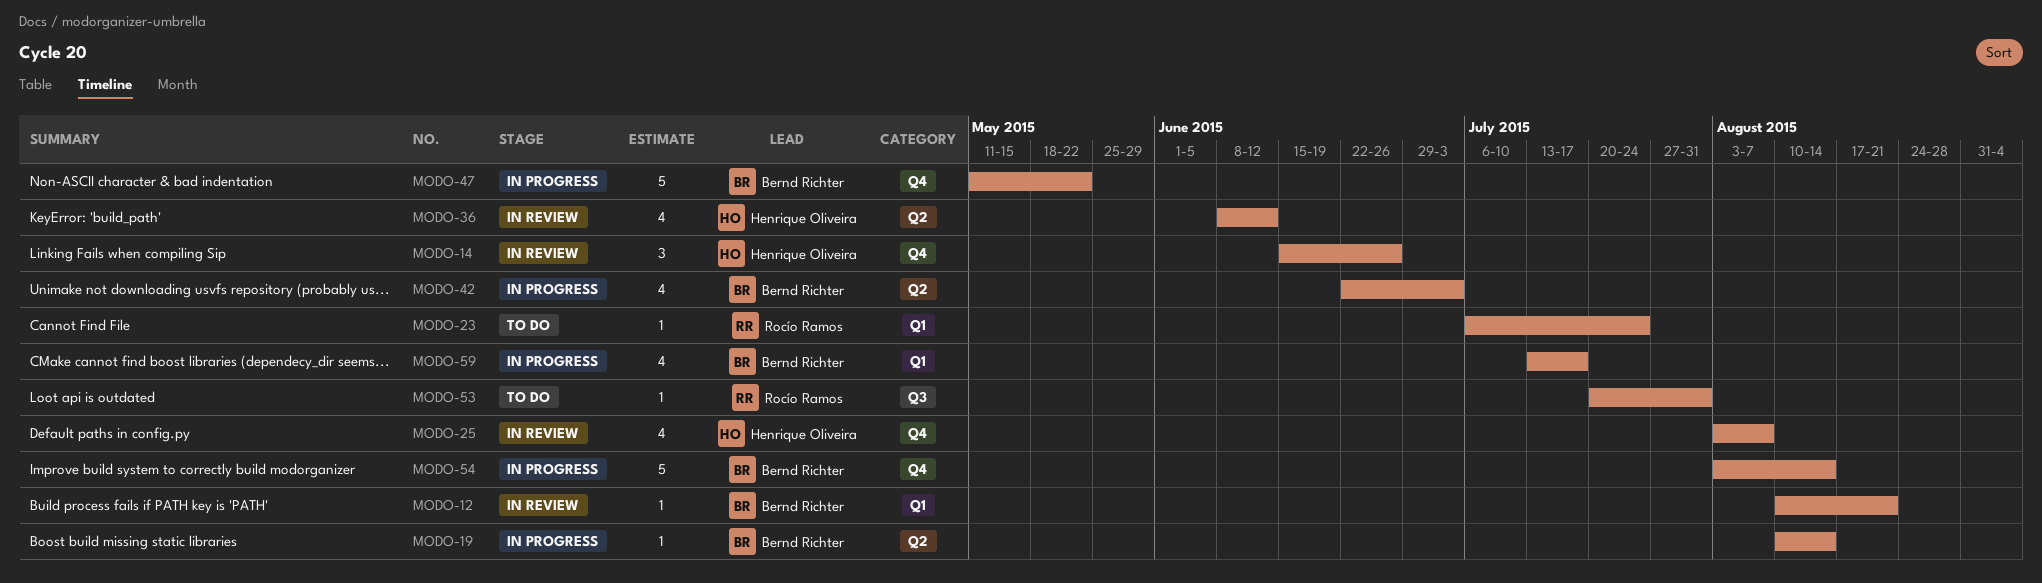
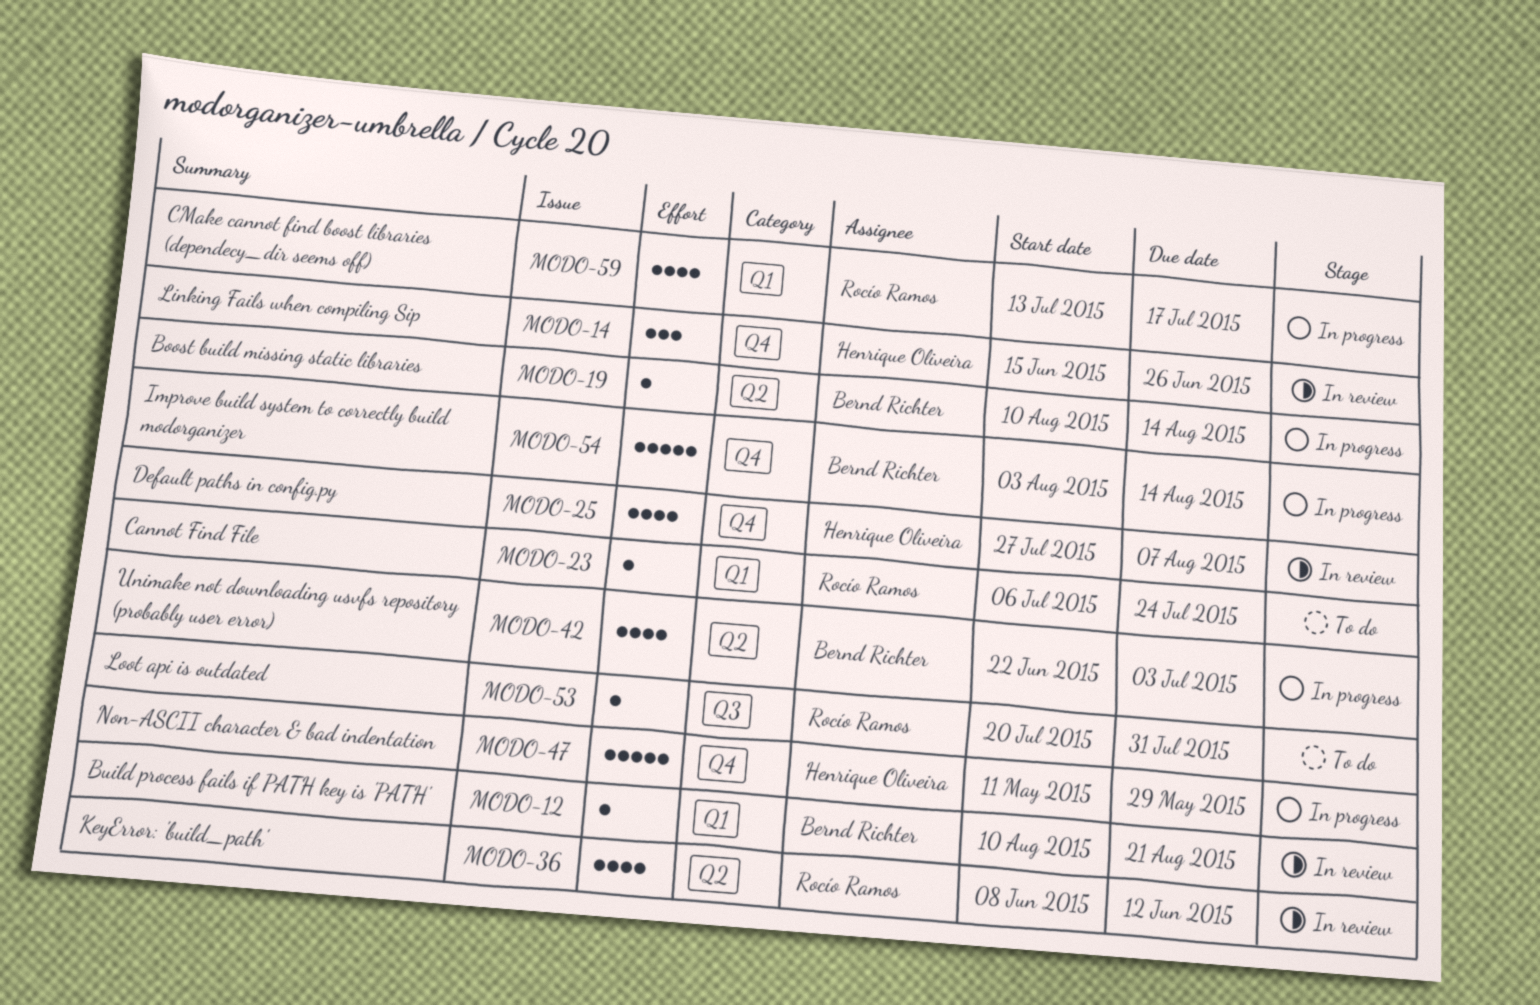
MODO-25, start: Aug 3 -> Jul 27
MODO-36, owner: Henrique Oliveira -> Rocío Ramos
MODO-47, owner: Bernd Richter -> Henrique Oliveira
MODO-47, due: May 22 -> May 29
MODO-59, owner: Bernd Richter -> Rocío Ramos

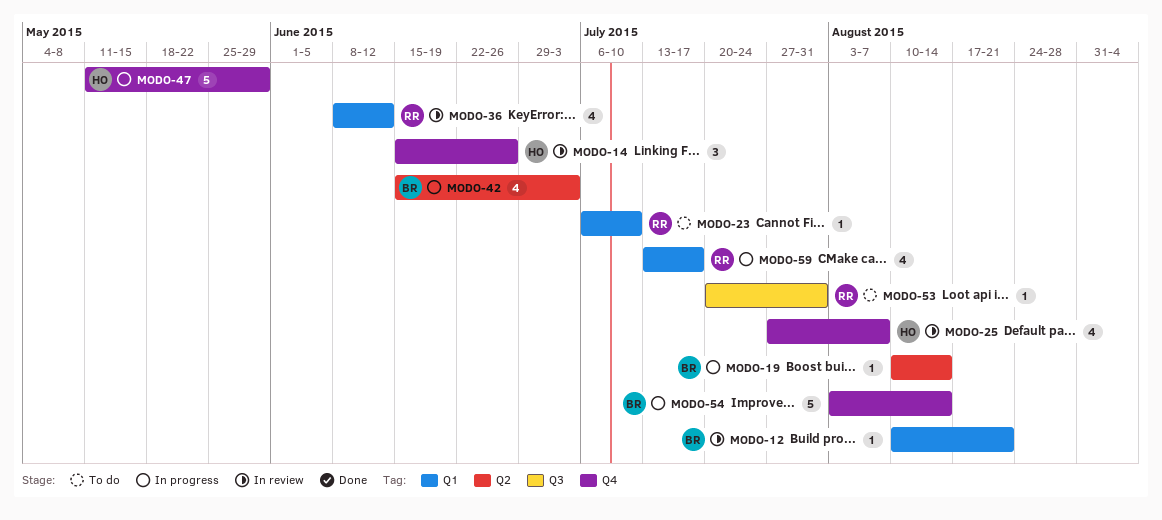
MODO-23, due: Jul 24 -> Jul 10
MODO-36, label: Q2 -> Q1
MODO-42, start: Jun 22 -> Jun 15

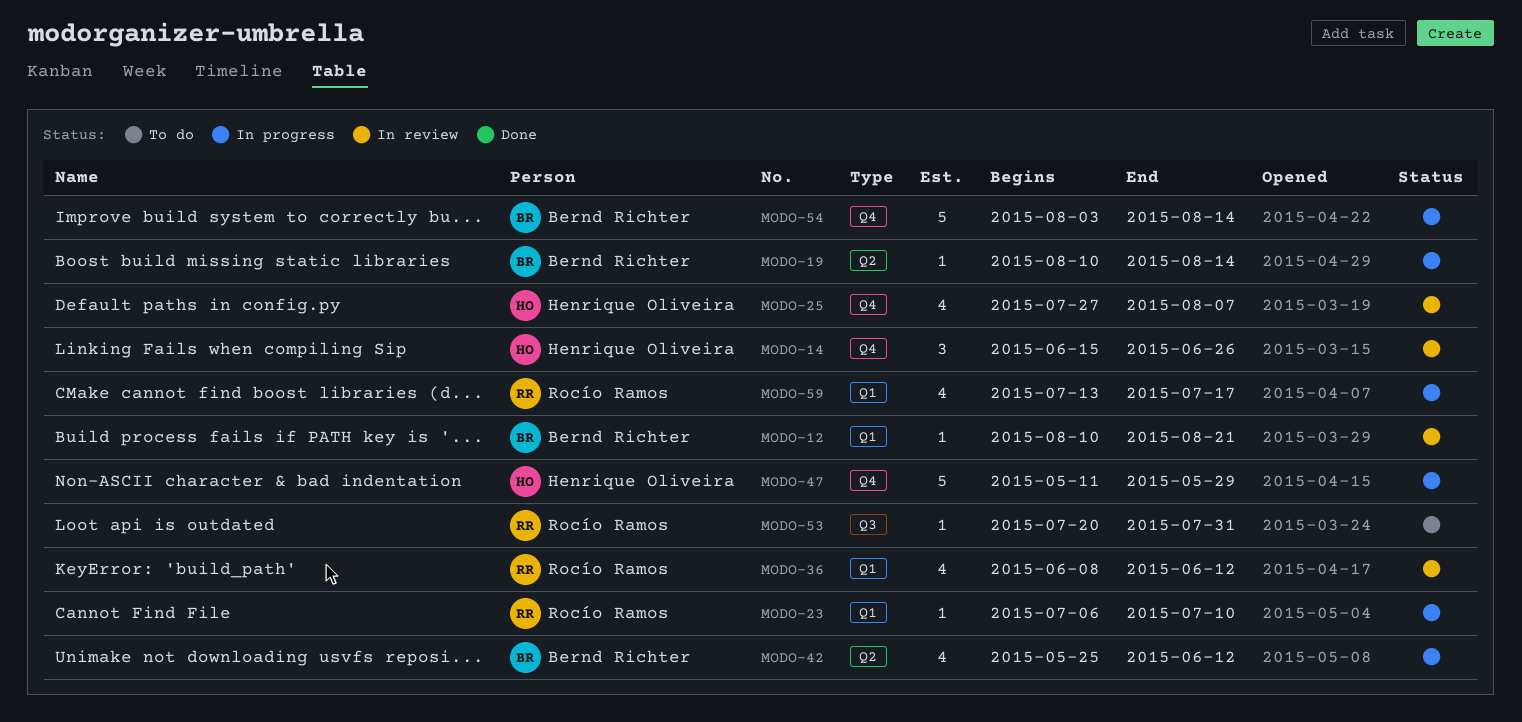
MODO-23, status: To do -> In progress
MODO-42, start: Jun 15 -> May 25
MODO-42, due: Jul 3 -> Jun 12

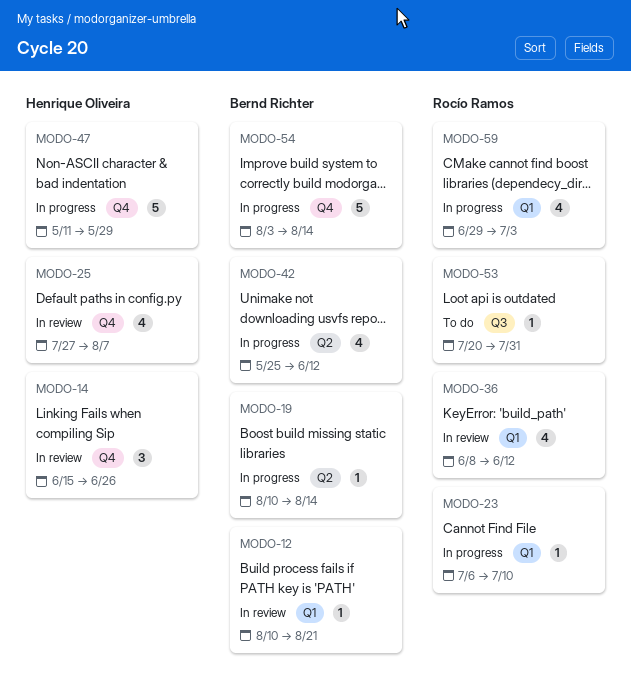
MODO-59, start: Jul 13 -> Jun 29
MODO-59, due: Jul 17 -> Jul 3

